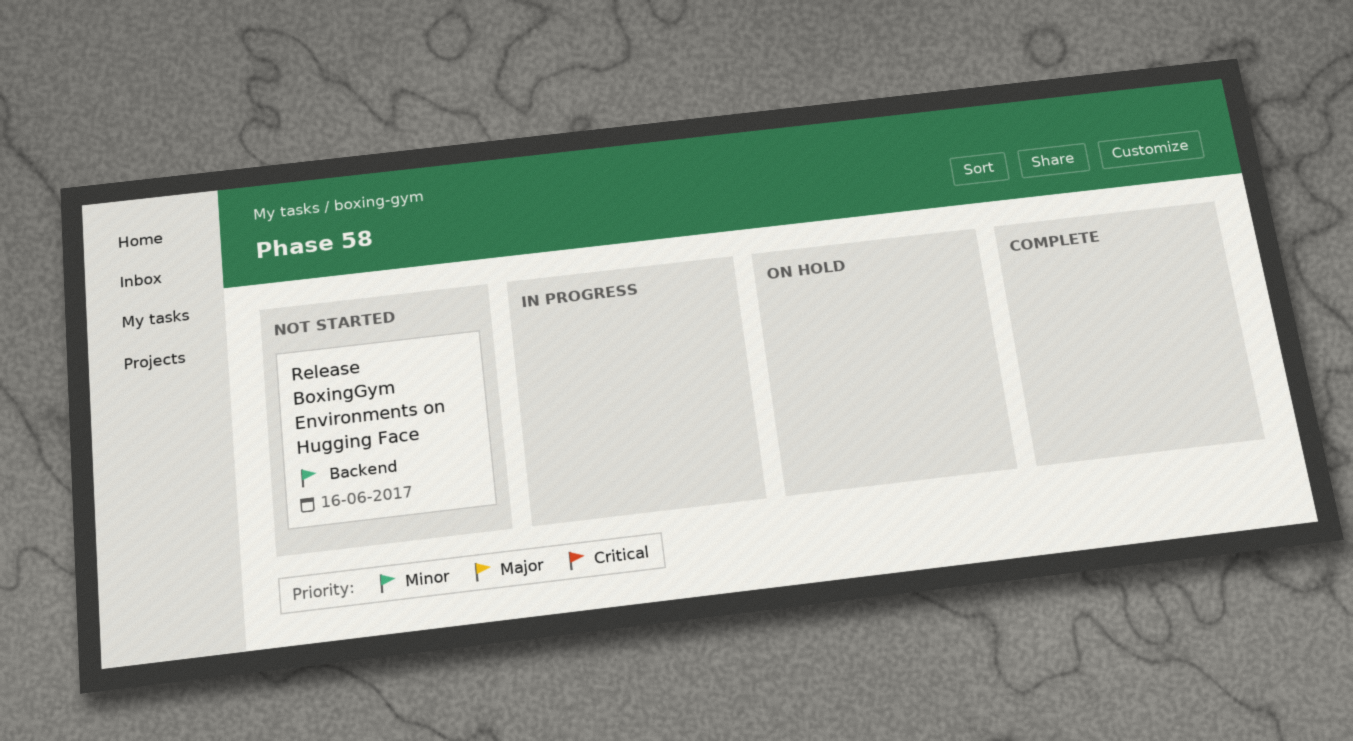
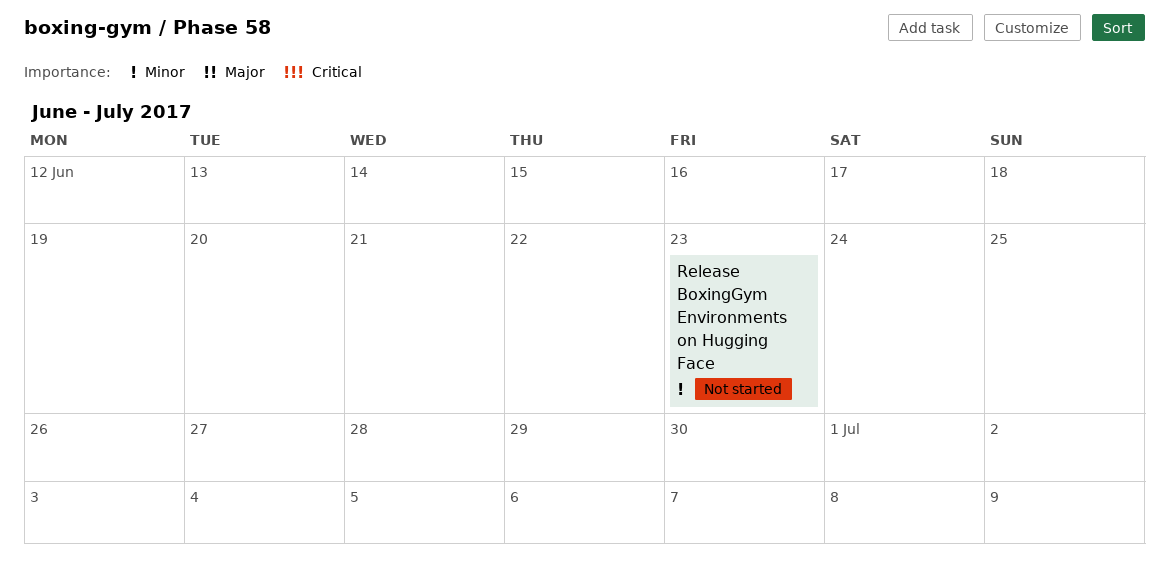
Release BoxingGym Environments on Hugging Face, due: Jun 16 -> Jun 23

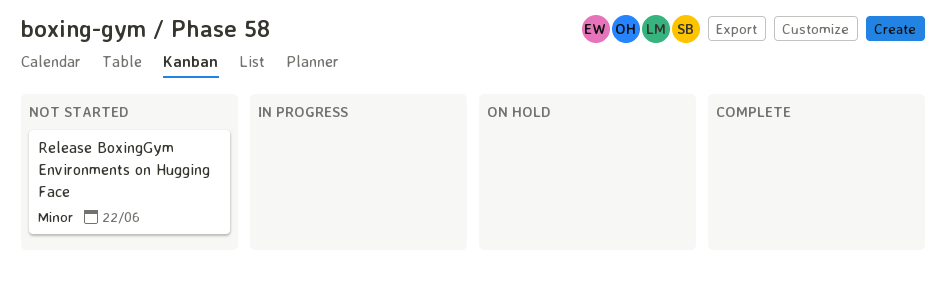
Release BoxingGym Environments on Hugging Face, due: Jun 23 -> Jun 22

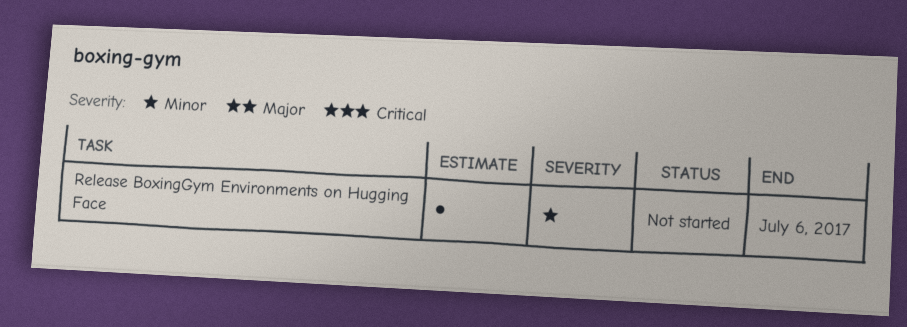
Release BoxingGym Environments on Hugging Face, due: Jun 22 -> Jul 6

